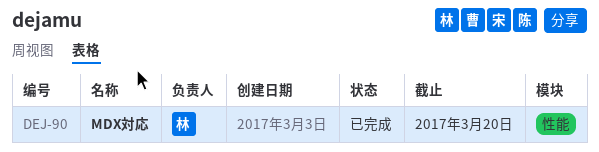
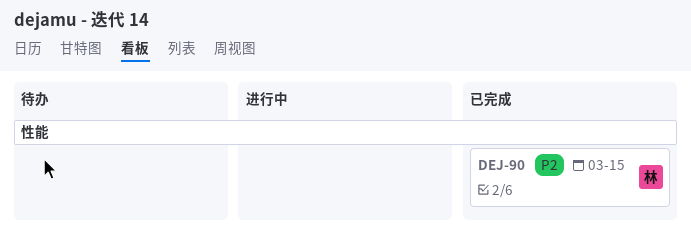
DEJ-90, due: Mar 20 -> Mar 15

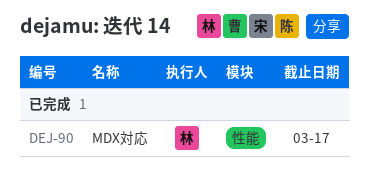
DEJ-90, due: Mar 15 -> Mar 17

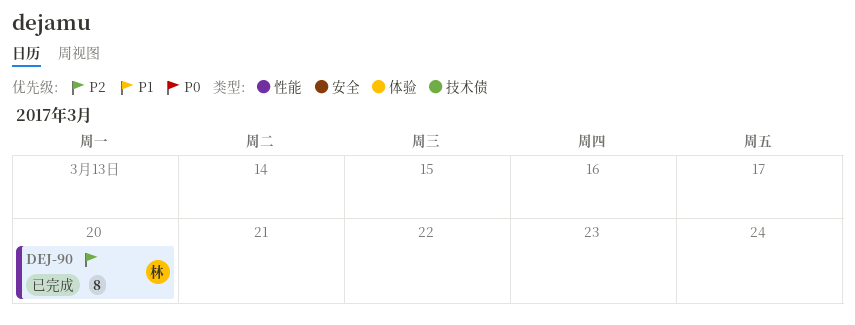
DEJ-90, due: Mar 17 -> Mar 20

